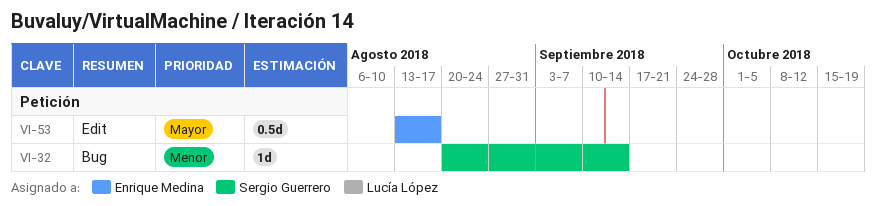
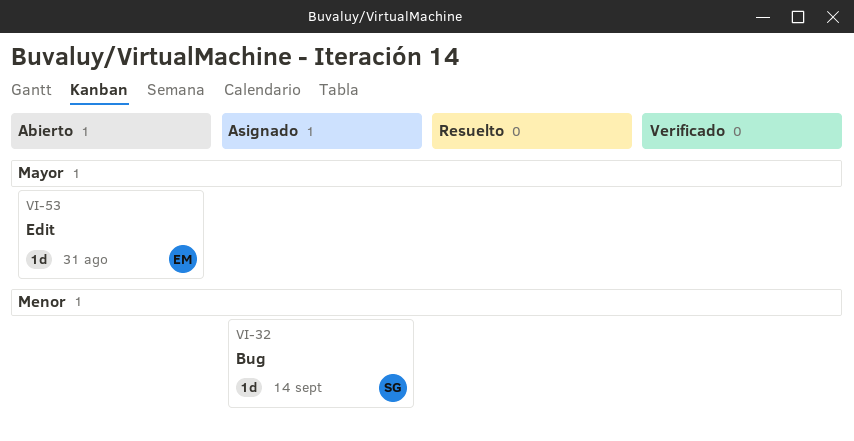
VI-53, estimate: 0.5d -> 1d
VI-53, due: Aug 17 -> Aug 31

